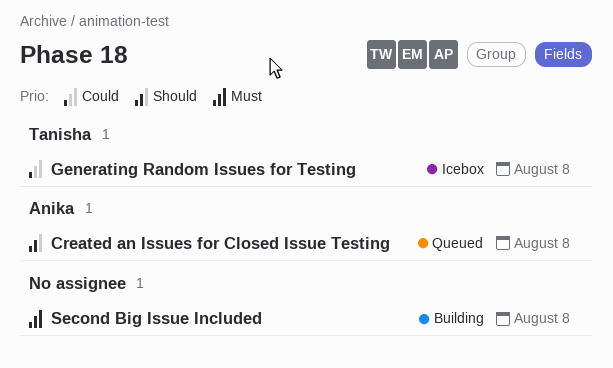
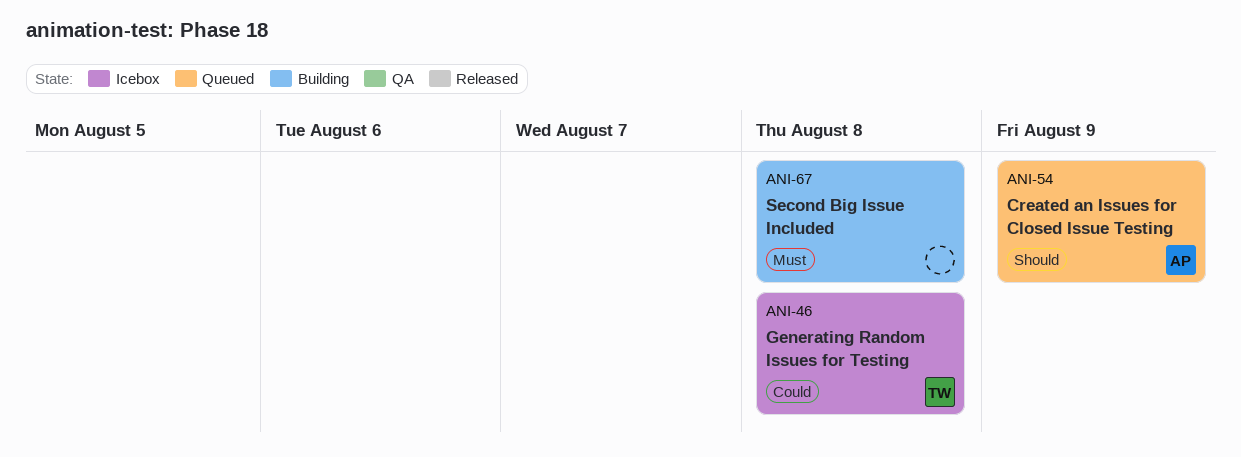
Created an Issues for Closed Issue Testing, due: Aug 8 -> Aug 9

